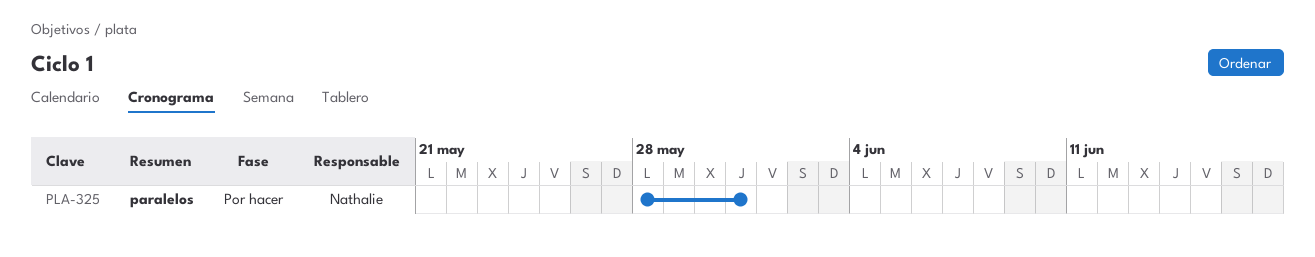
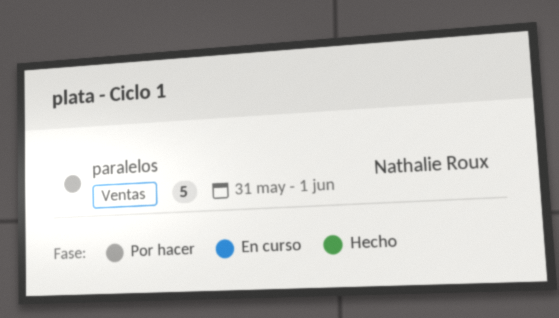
paralelos, start: May 28 -> May 31
paralelos, due: May 31 -> Jun 1

